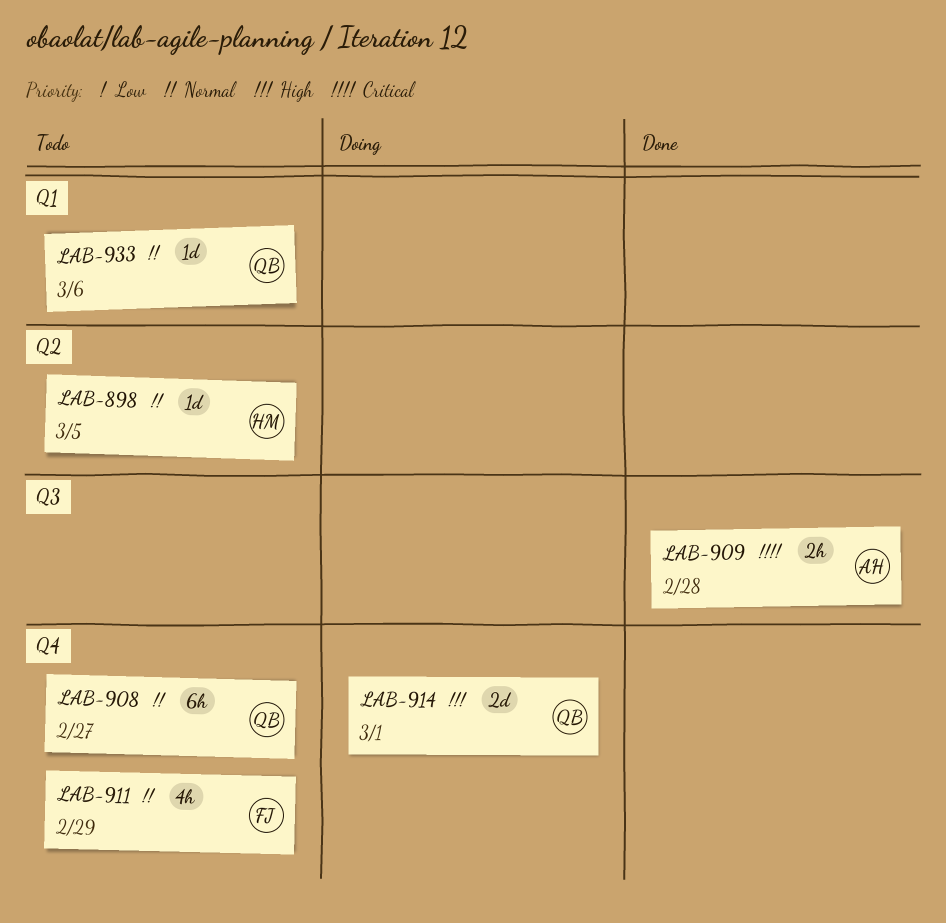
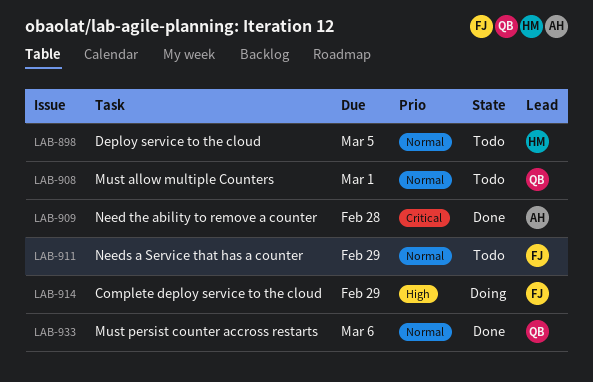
LAB-908, due: Feb 27 -> Mar 1
LAB-914, owner: QB -> FJ
LAB-914, due: Mar 1 -> Feb 29
LAB-933, status: Todo -> Done

